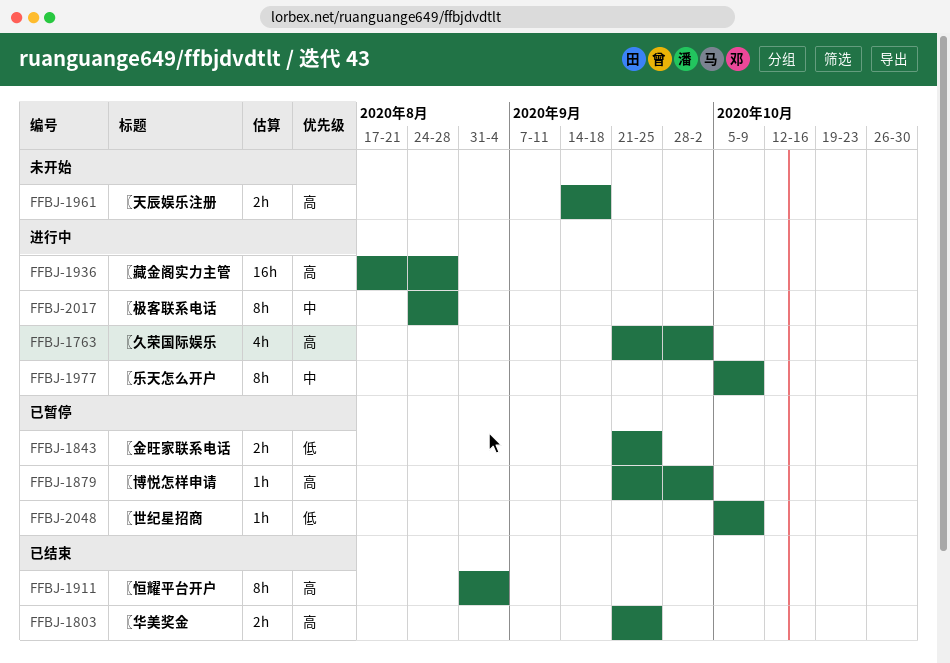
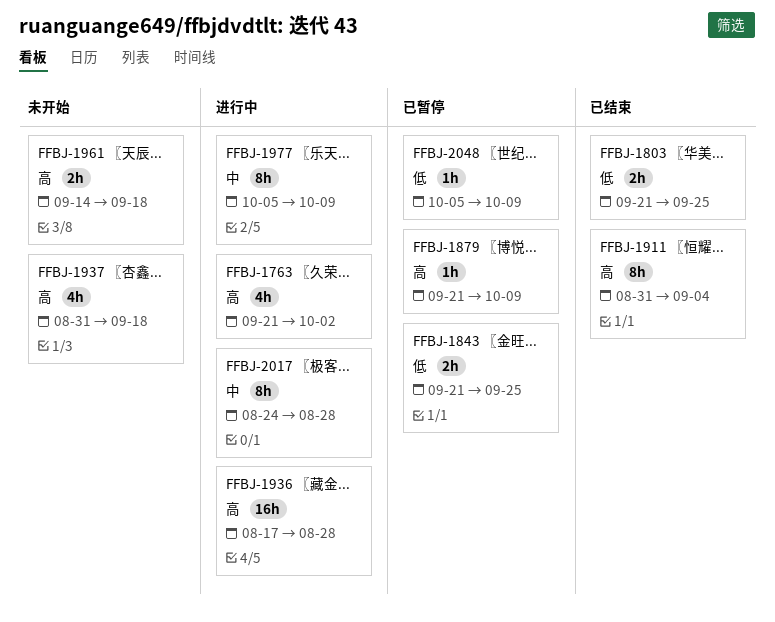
FFBJ-1803, priority: 高 -> 低
FFBJ-1879, due: Oct 2 -> Oct 9
FFBJ-1937: none -> present

